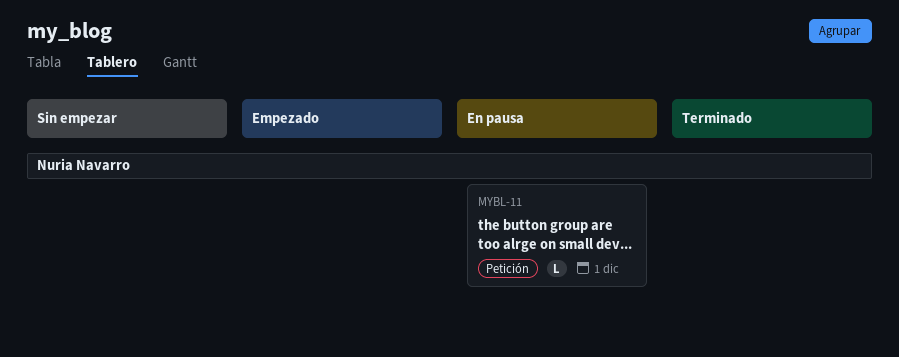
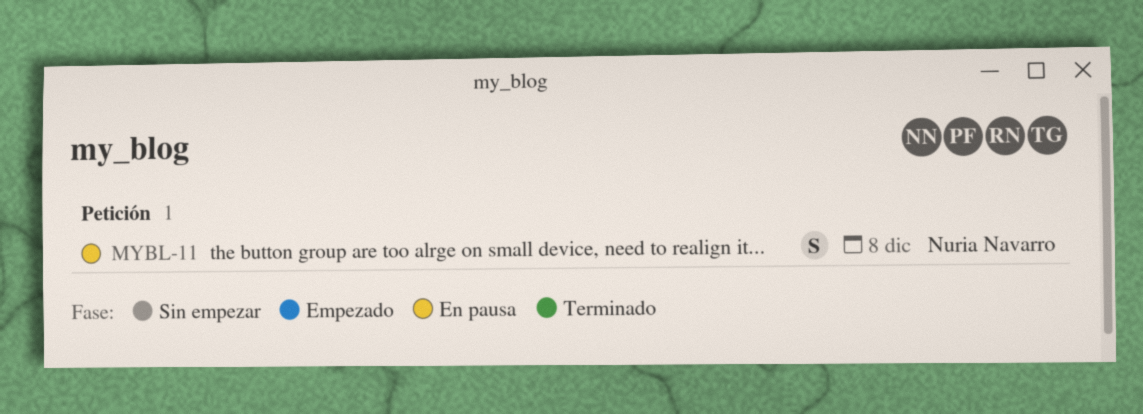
MYBL-11, estimate: L -> S
MYBL-11, due: Dec 1 -> Dec 8

